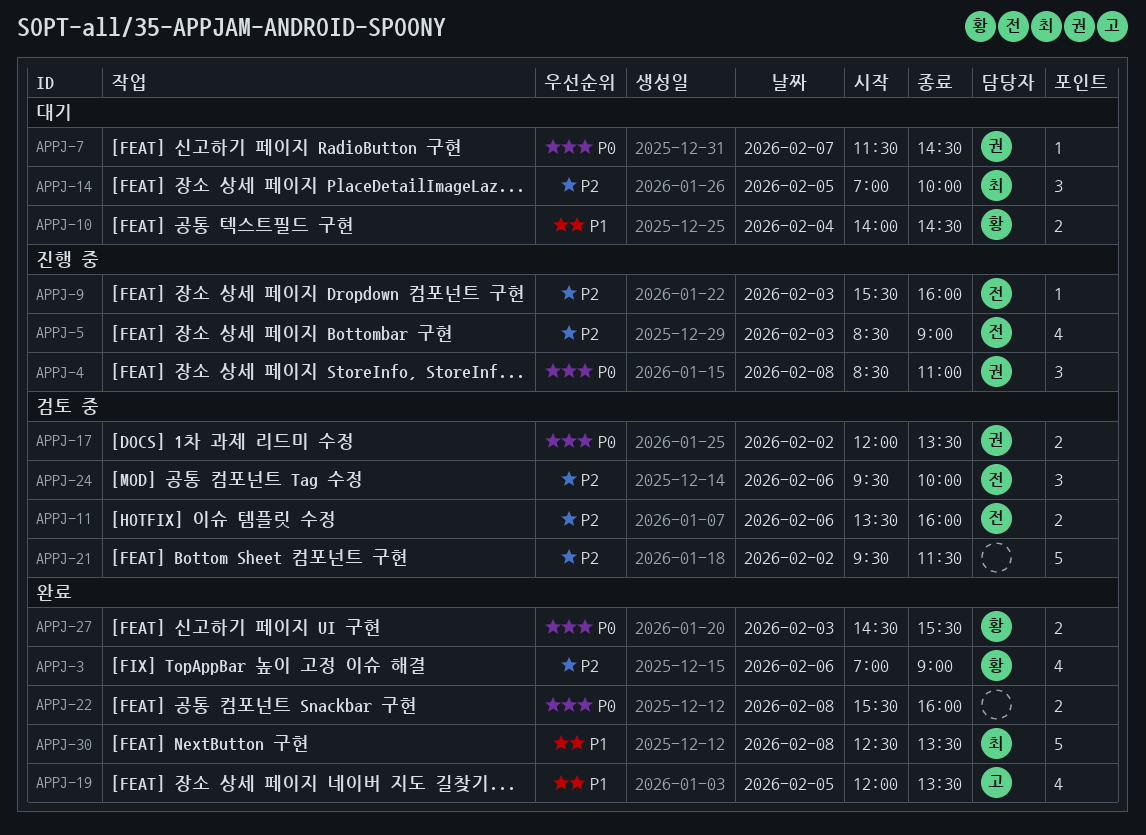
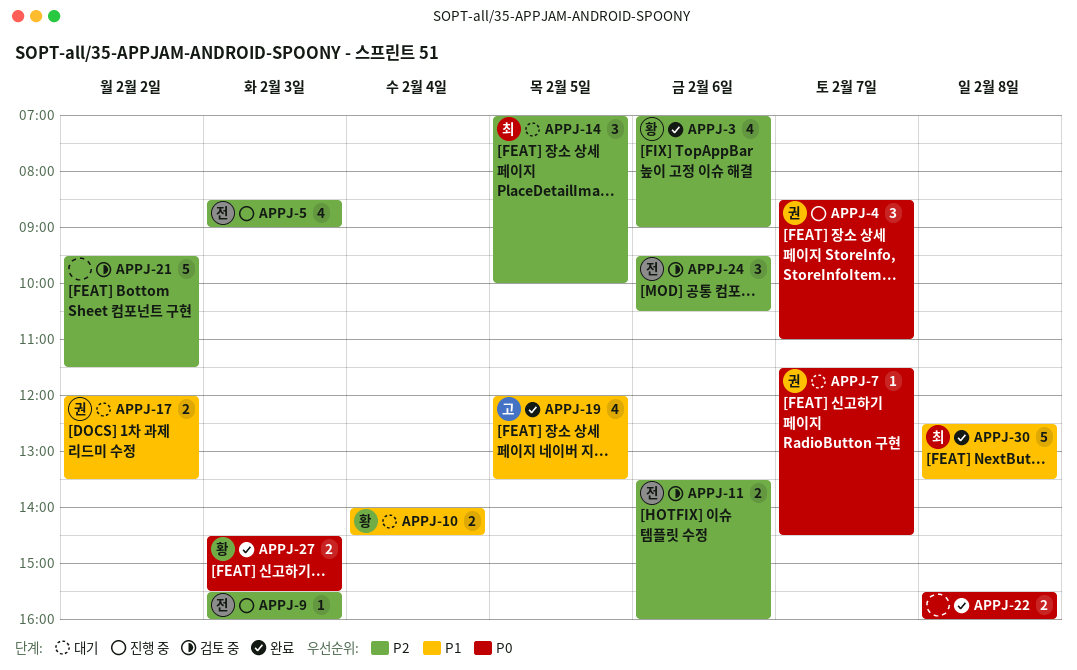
APPJ-4, day: Feb 8 -> Feb 7
APPJ-17, status: 검토 중 -> 대기
APPJ-17, priority: P0 -> P1
APPJ-24, ends: 10:00 -> 10:30

